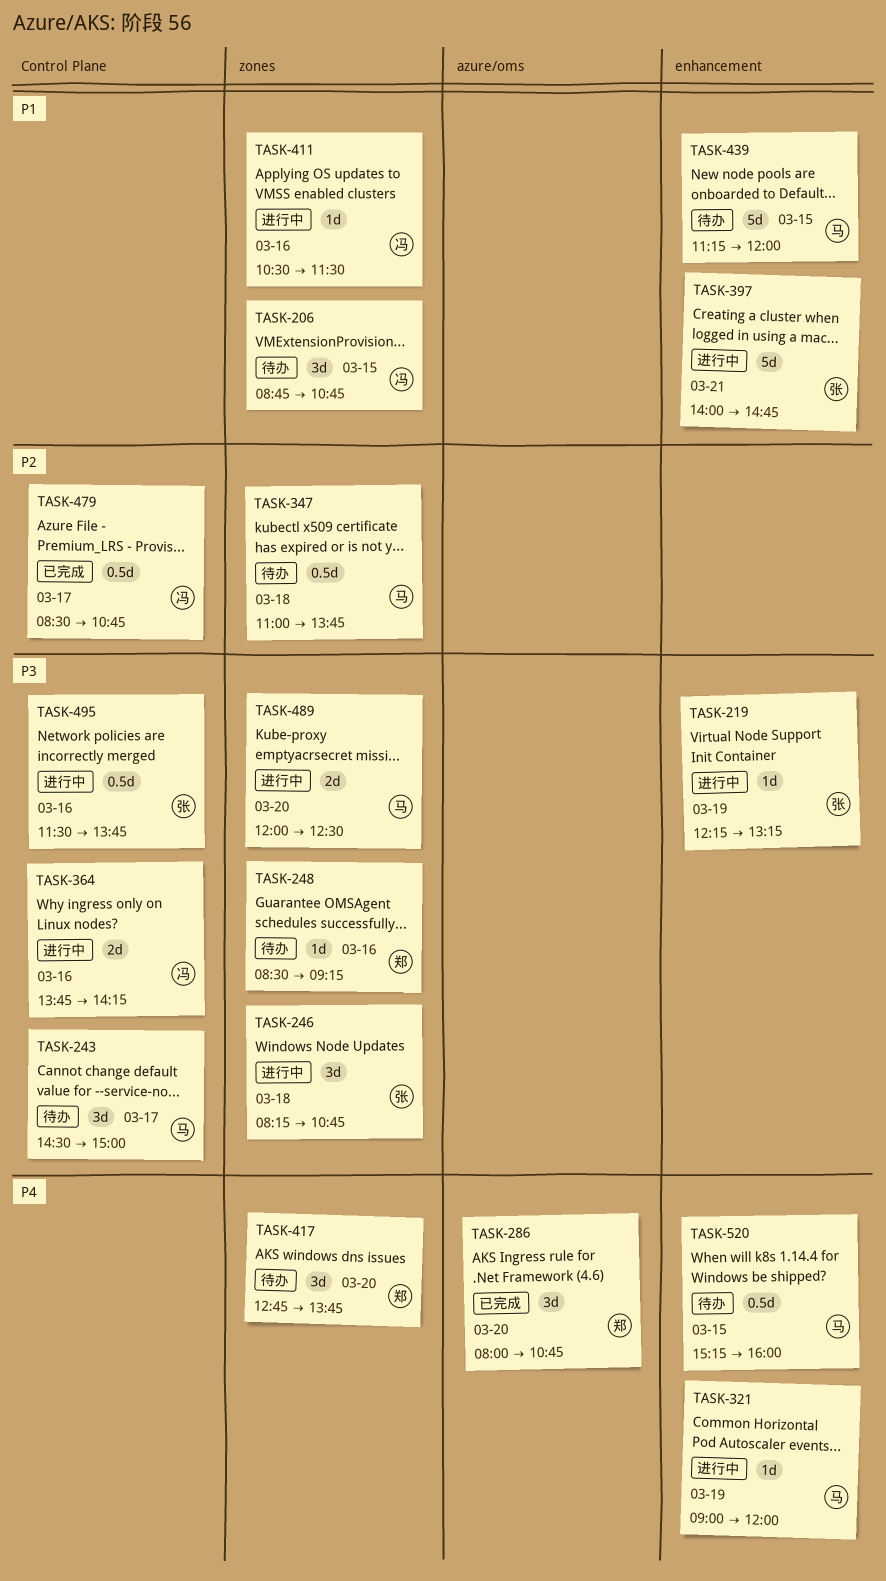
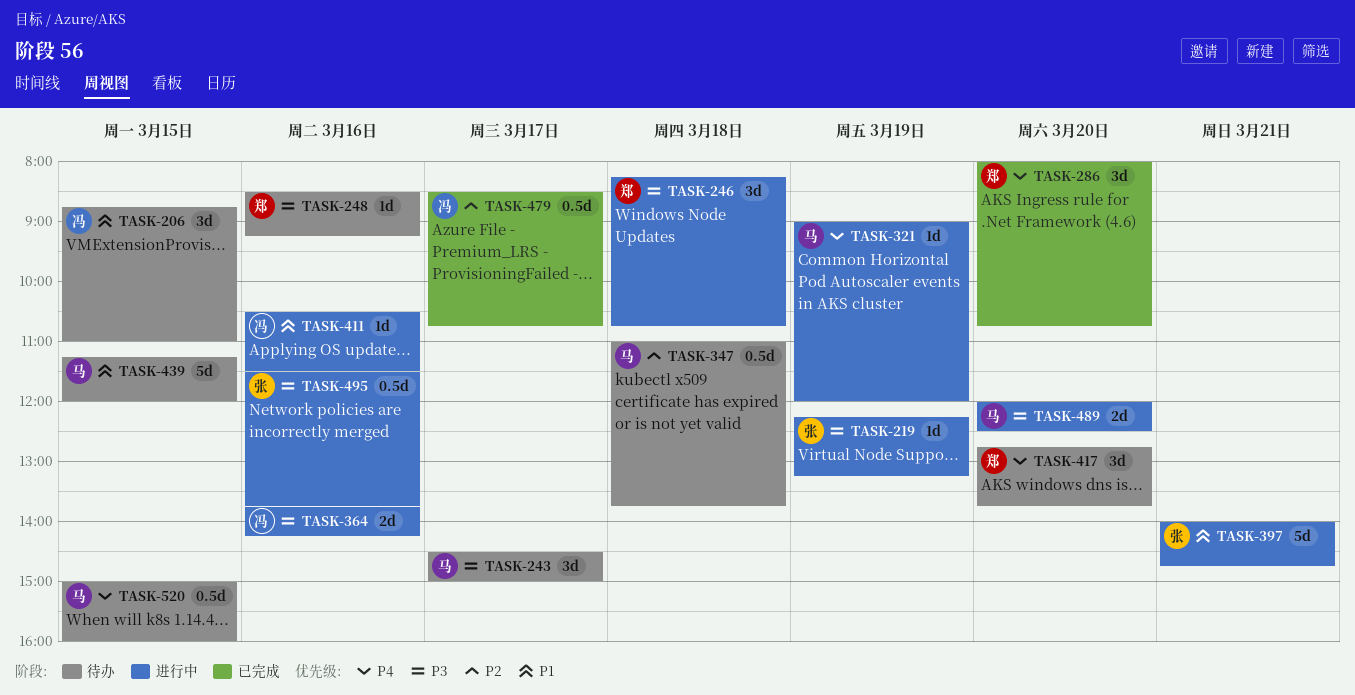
TASK-206, ends: 10:45 -> 11:00
TASK-246, owner: 张 -> 郑
TASK-520, begins: 15:15 -> 15:00

